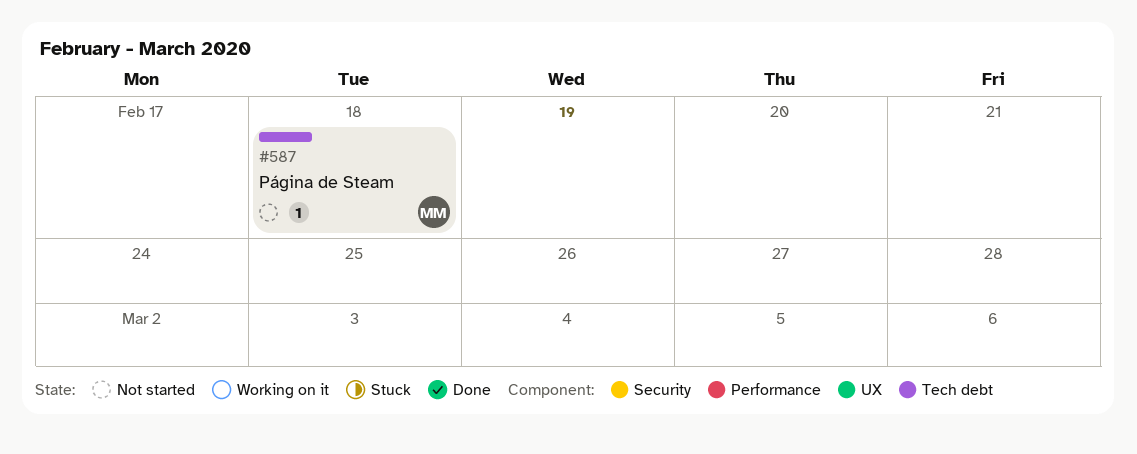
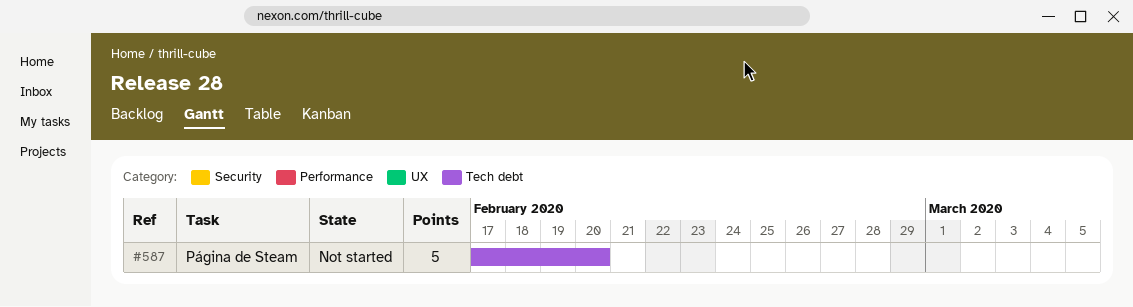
#587, estimate: 1 -> 5
#587, due: Feb 18 -> Feb 20

